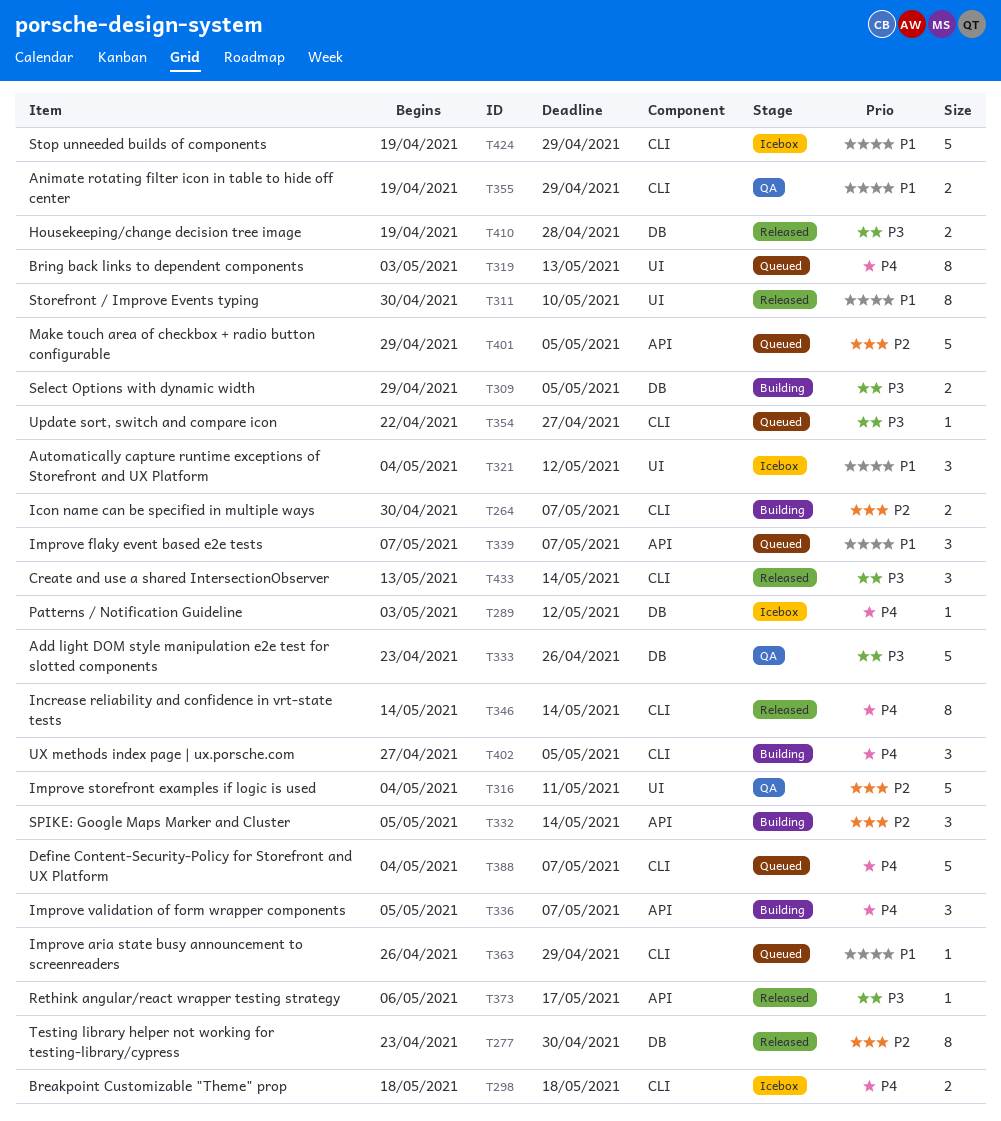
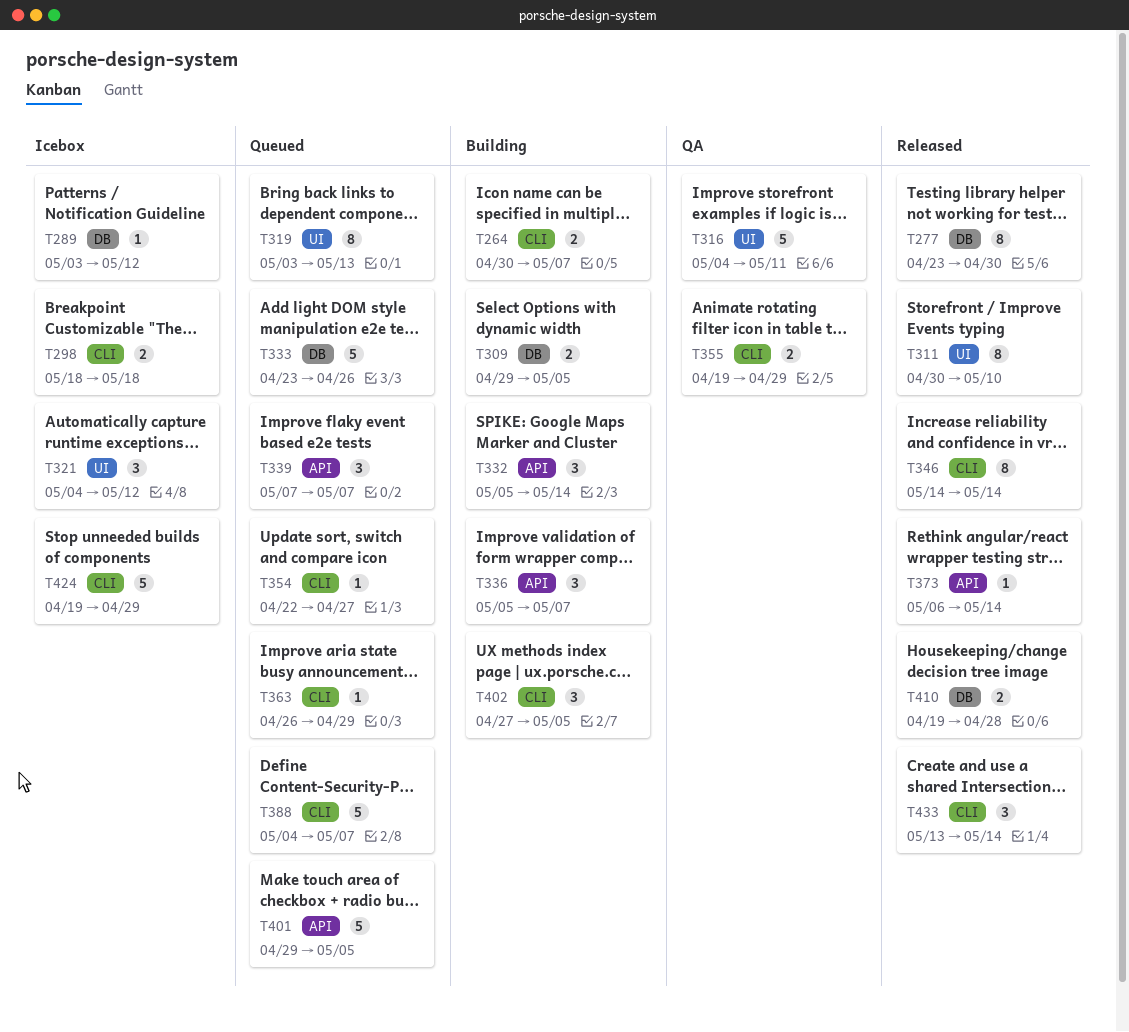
T333, status: QA -> Queued
T373, due: May 17 -> May 14

